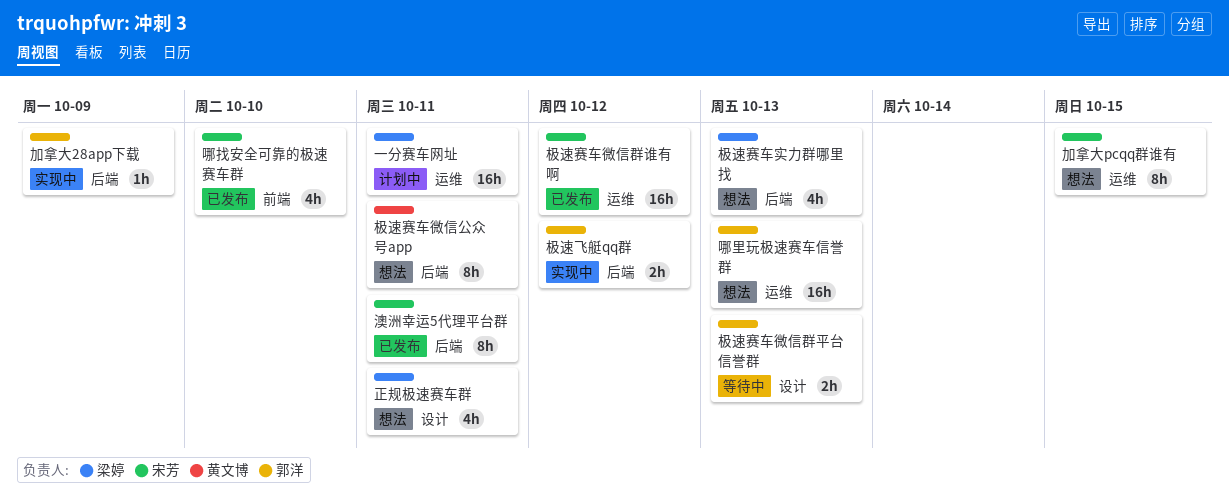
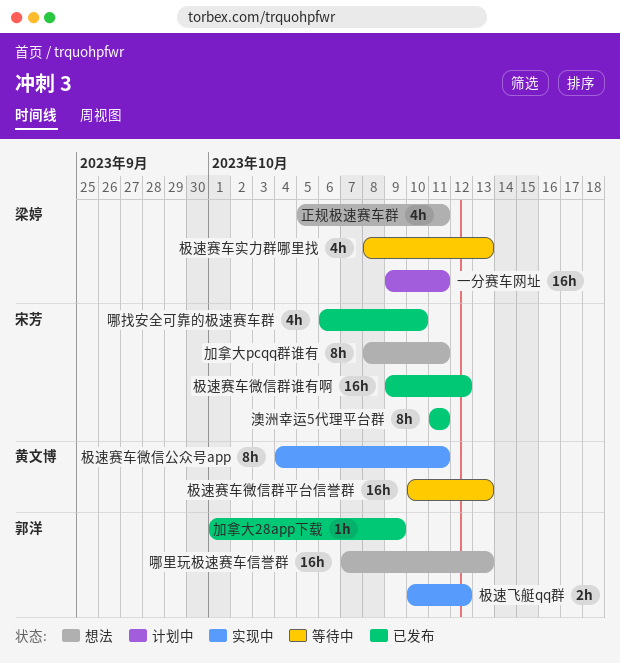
加拿大28app下载, status: 实现中 -> 已发布
加拿大pcqq群谁有, due: Oct 15 -> Oct 11
极速赛车实力群哪里找, status: 想法 -> 等待中
极速赛车微信公众号app, status: 想法 -> 实现中
极速赛车微信群平台信誉群, owner: 郭洋 -> 黄文博
极速赛车微信群平台信誉群, estimate: 2h -> 16h

